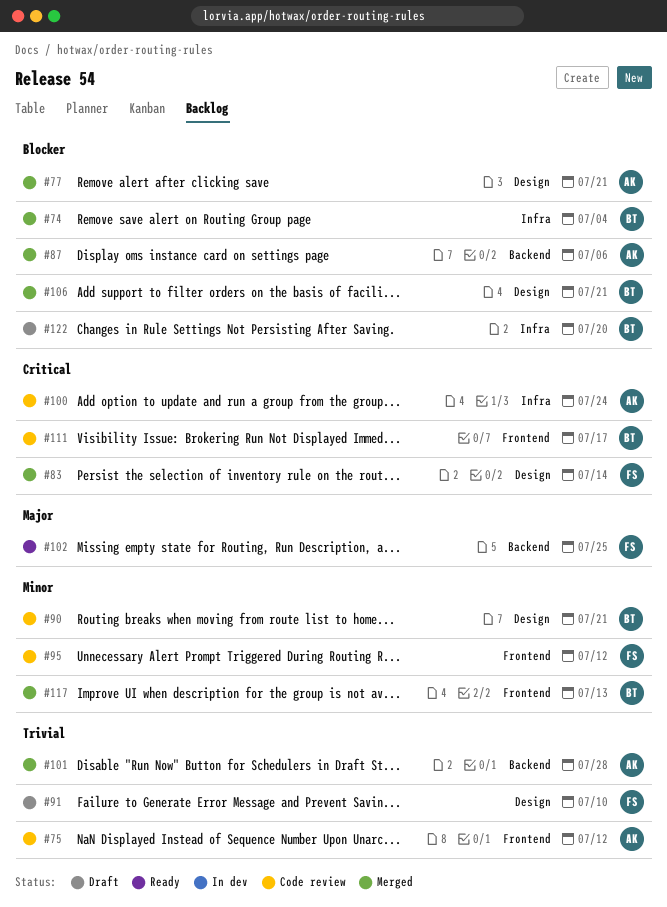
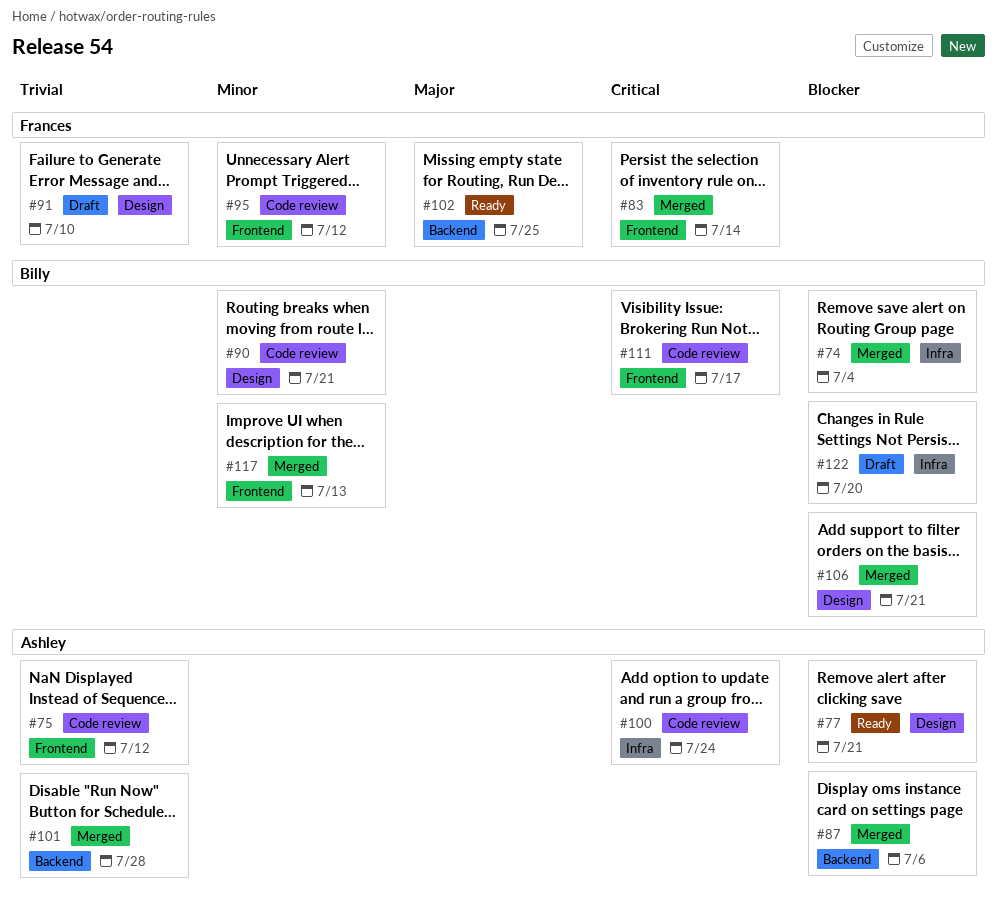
#77, status: Merged -> Ready
#83, label: Design -> Frontend

